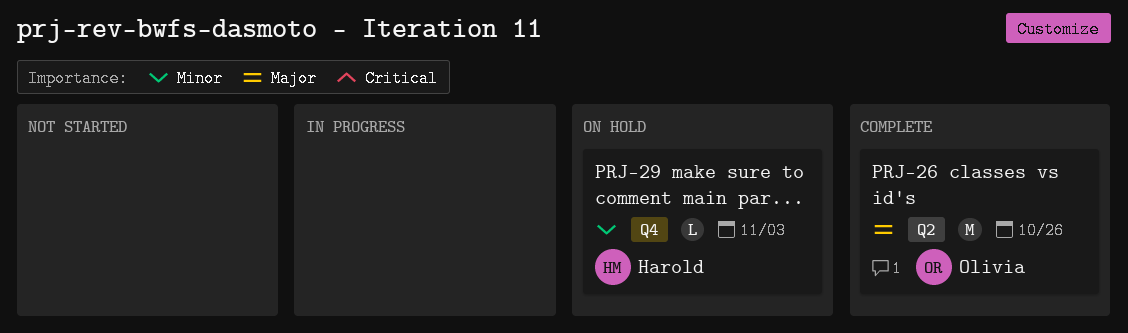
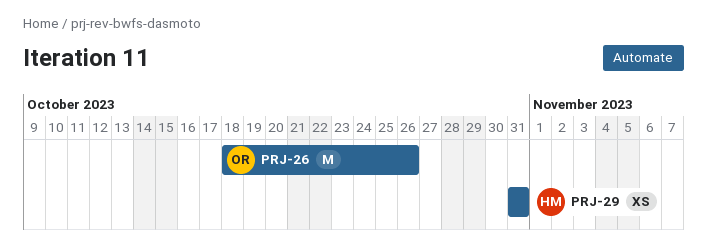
PRJ-29, estimate: L -> XS
PRJ-29, due: Nov 3 -> Oct 31

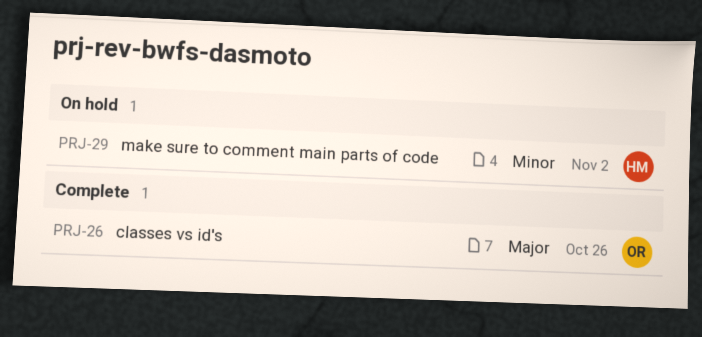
PRJ-29, due: Oct 31 -> Nov 2

